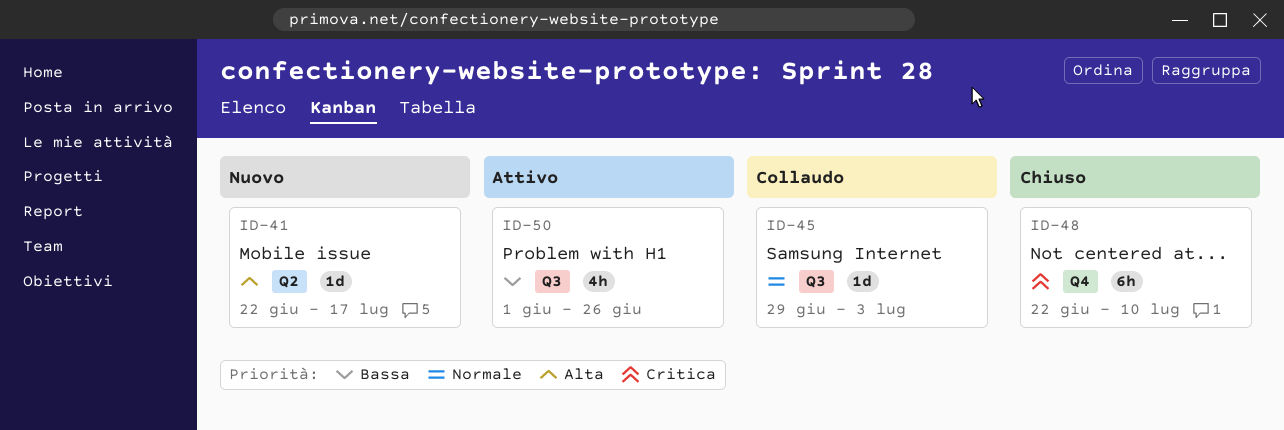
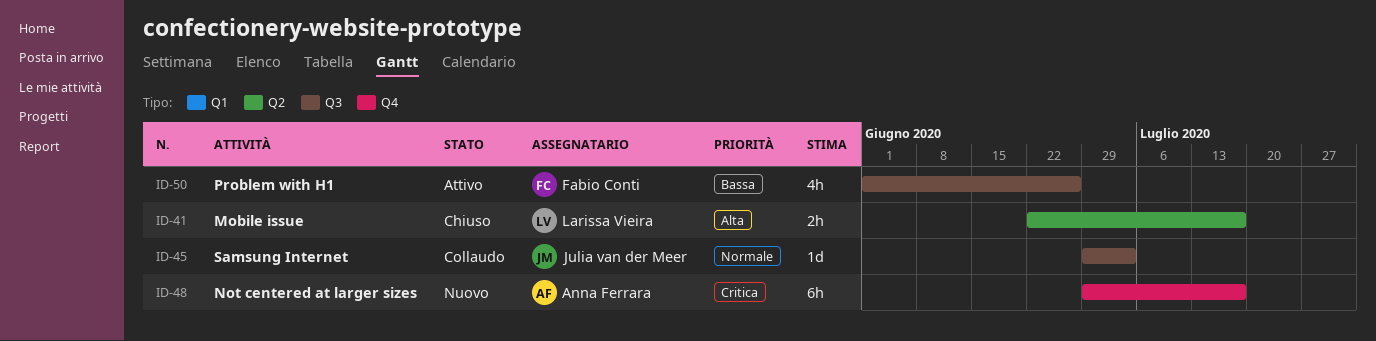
ID-41, status: Nuovo -> Chiuso
ID-41, estimate: 1d -> 2h
ID-48, status: Chiuso -> Nuovo
ID-48, start: Jun 22 -> Jun 29
ID-48, due: Jul 10 -> Jul 17

